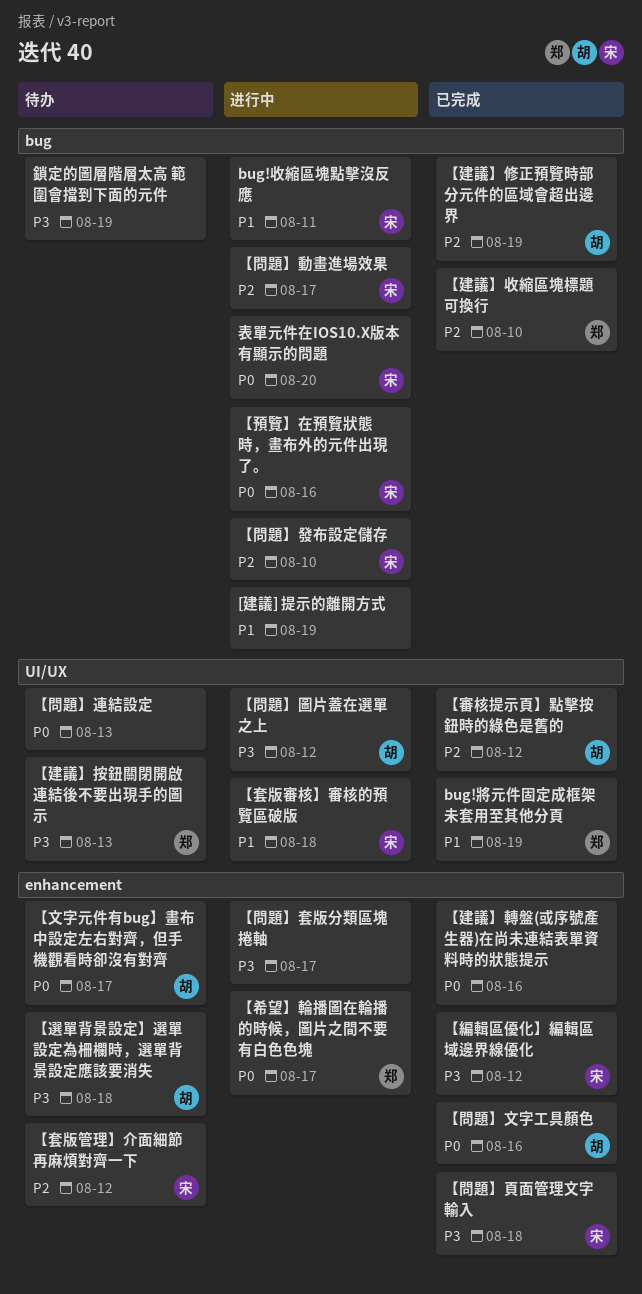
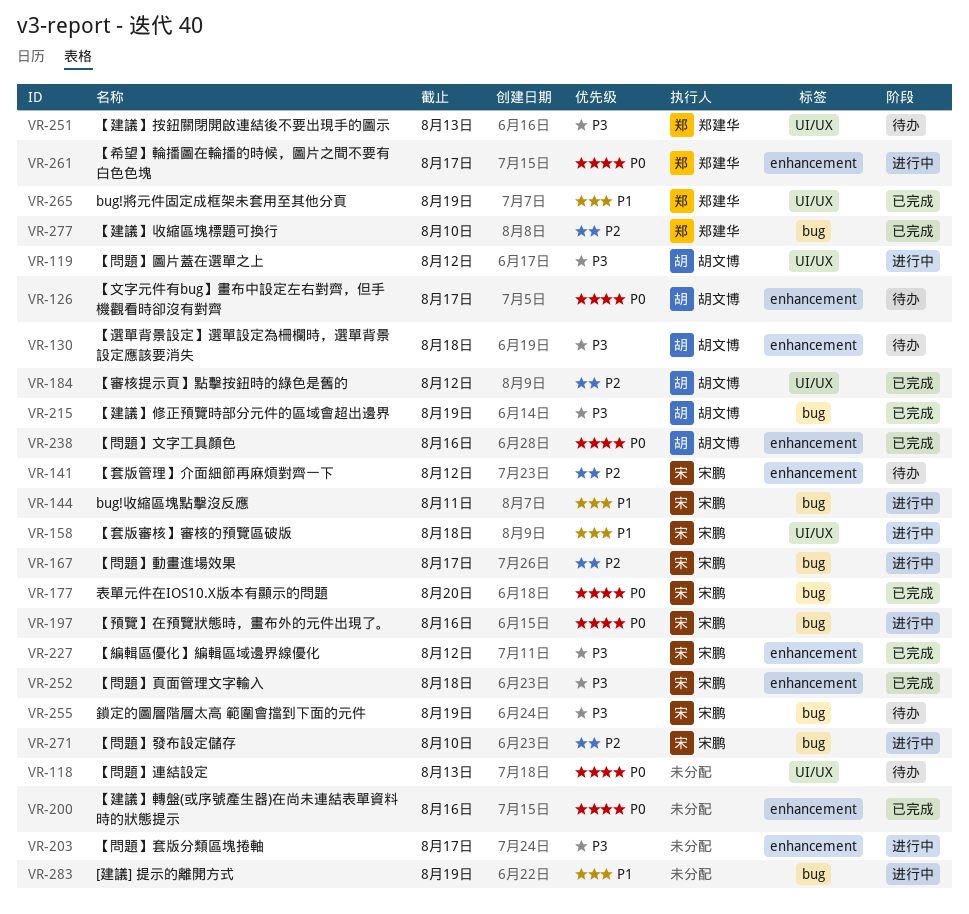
【建議】修正預覽時部分元件的區域會超出邊界, priority: P2 -> P3
表單元件在IOS10.X版本有顯示的問題, status: 进行中 -> 已完成
鎖定的圖層階層太高 範圍會擋到下面的元件, owner: none -> 宋鹏

